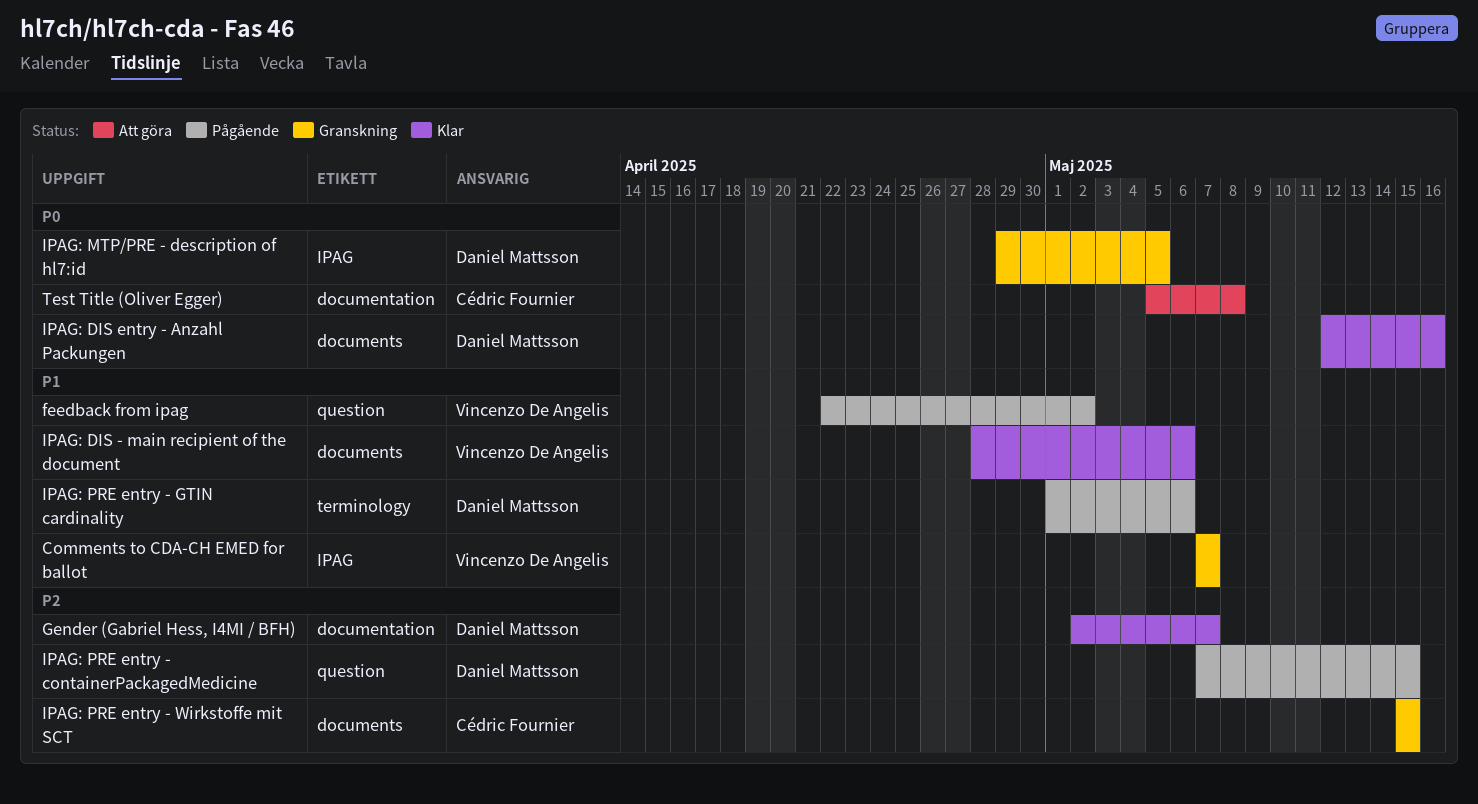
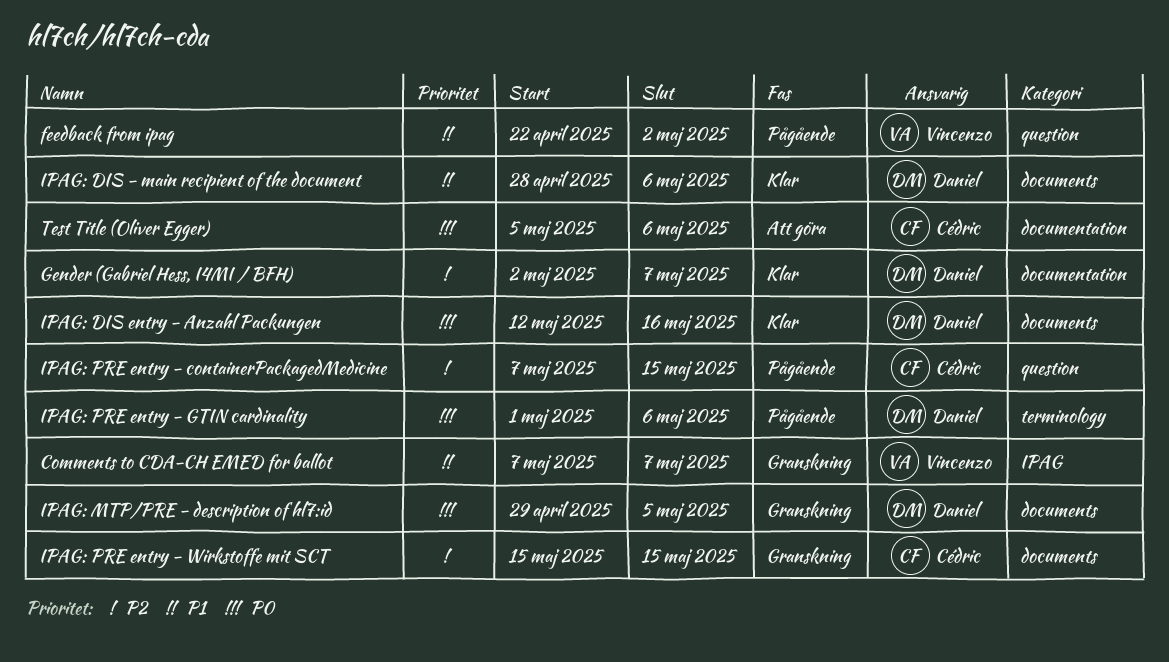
IPAG: DIS - main recipient of the document, owner: Vincenzo De Angelis -> Daniel Mattsson
IPAG: MTP/PRE - description of hl7:id, label: IPAG -> documents
IPAG: PRE entry - containerPackagedMedicine, owner: Daniel Mattsson -> Cédric Fournier
IPAG: PRE entry - GTIN cardinality, priority: P1 -> P0
Test Title (Oliver Egger), due: May 8 -> May 6

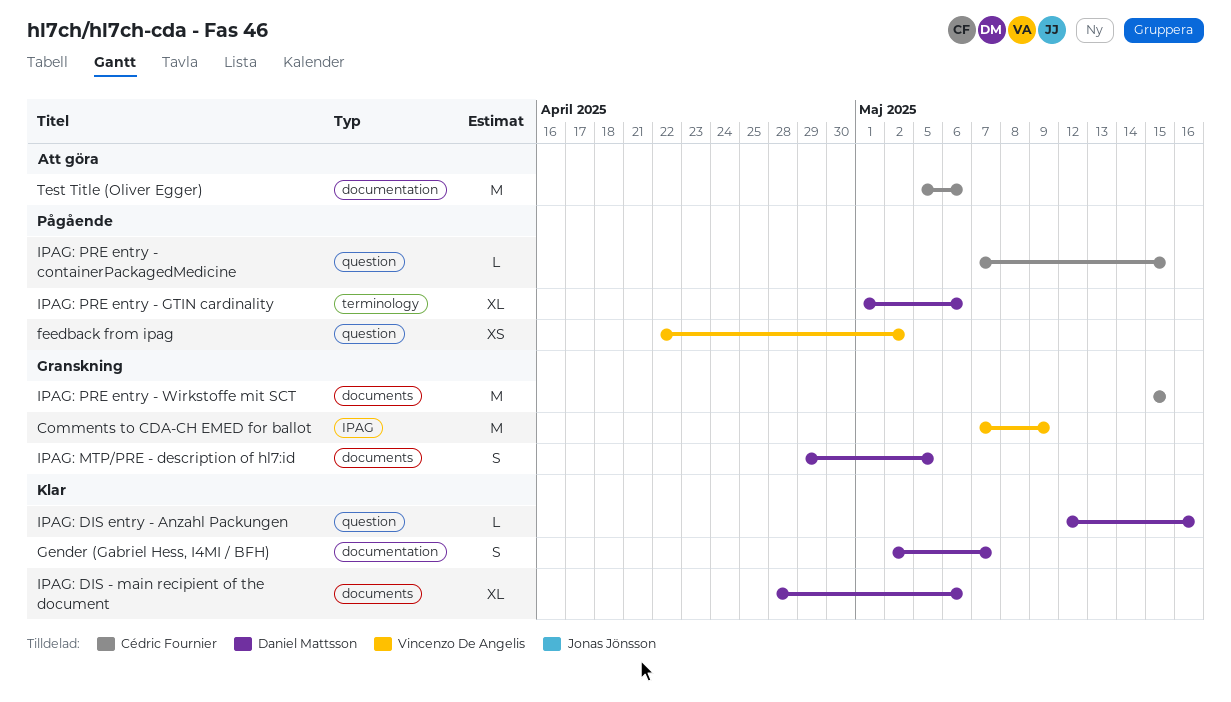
Comments to CDA-CH EMED for ballot, due: May 7 -> May 9
IPAG: DIS entry - Anzahl Packungen, label: documents -> question

